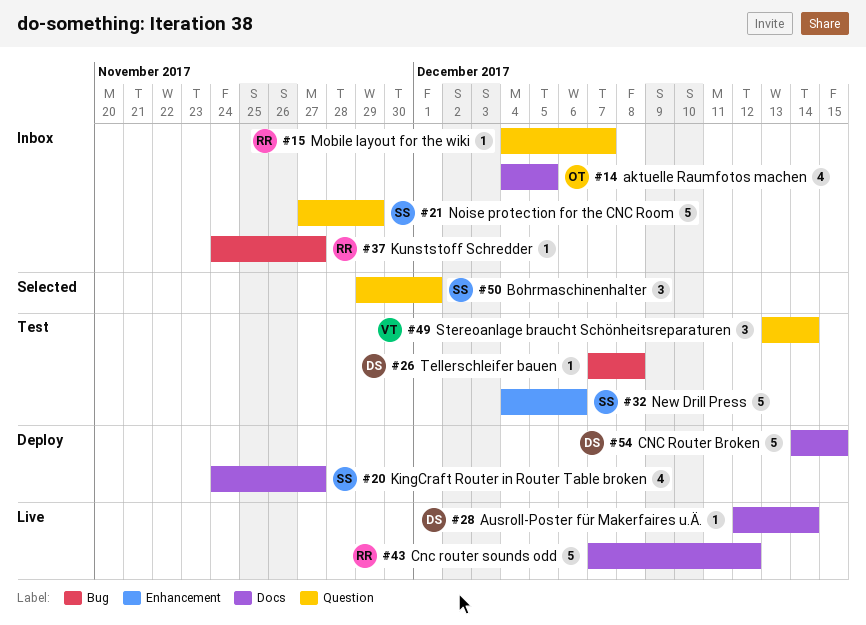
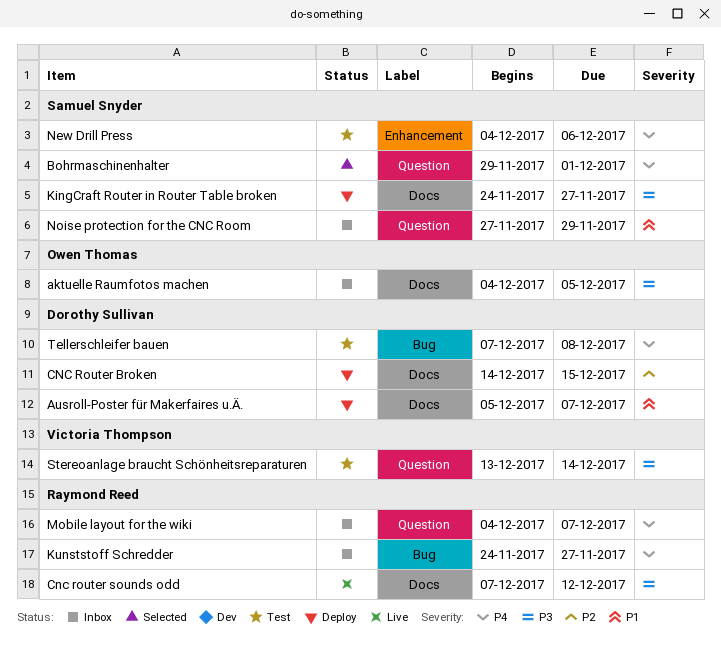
Ausroll-Poster für Makerfaires u.Ä., status: Live -> Deploy
Ausroll-Poster für Makerfaires u.Ä., start: Dec 12 -> Dec 5
Ausroll-Poster für Makerfaires u.Ä., due: Dec 14 -> Dec 7

